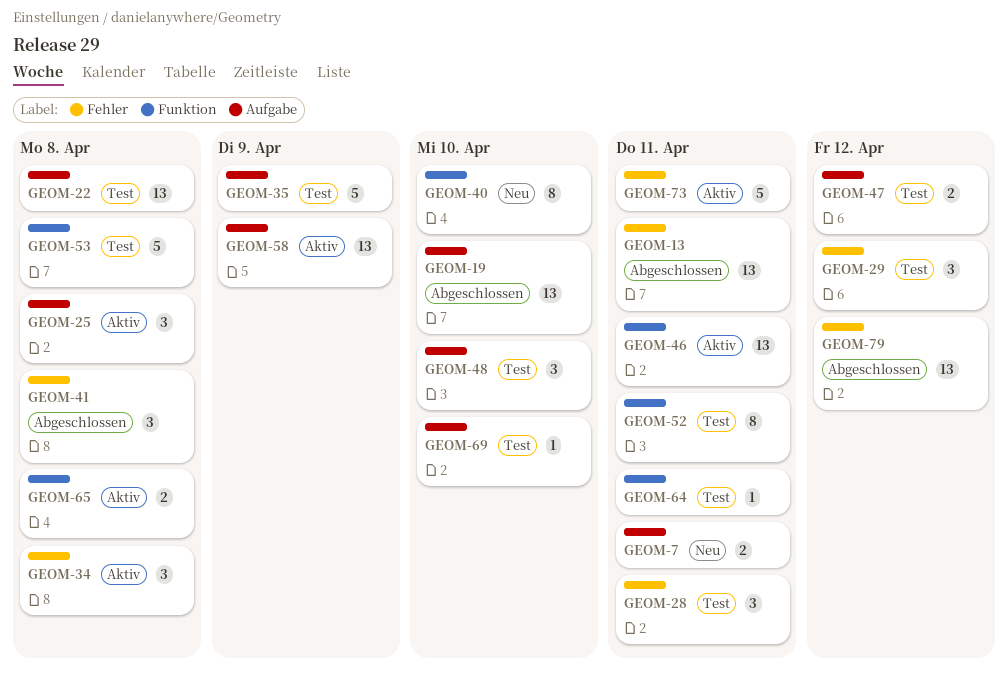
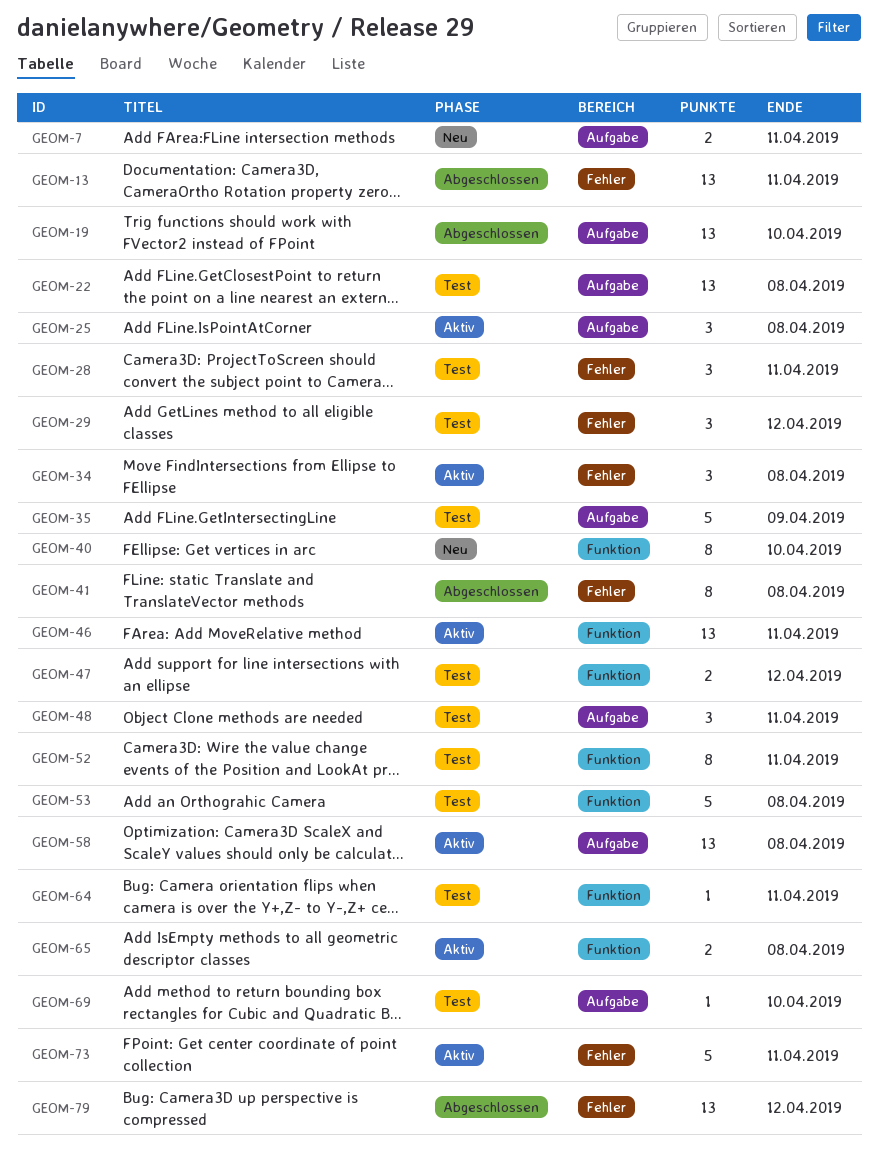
GEOM-41, estimate: 3 -> 8
GEOM-47, label: Aufgabe -> Funktion
GEOM-48, due: Apr 10 -> Apr 11
GEOM-58, due: Apr 9 -> Apr 8

